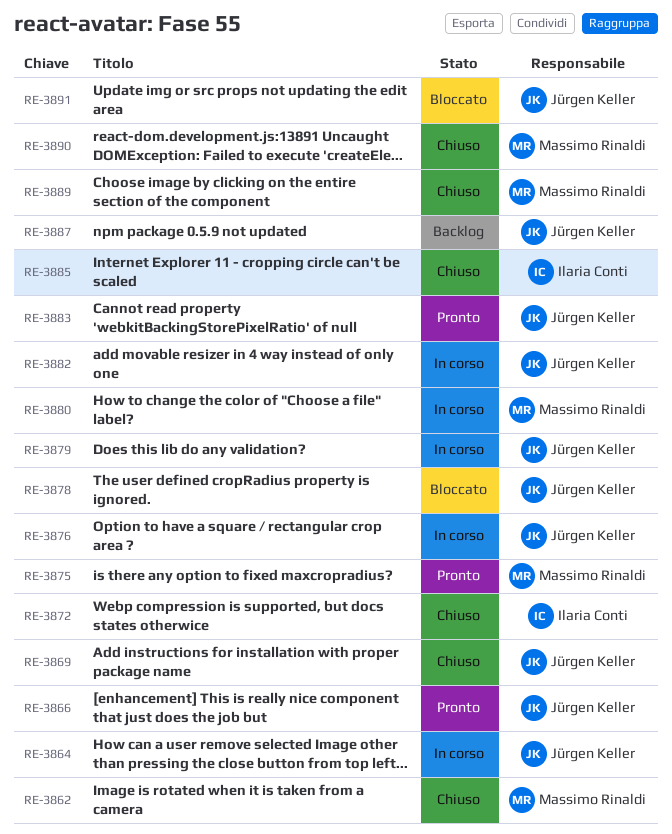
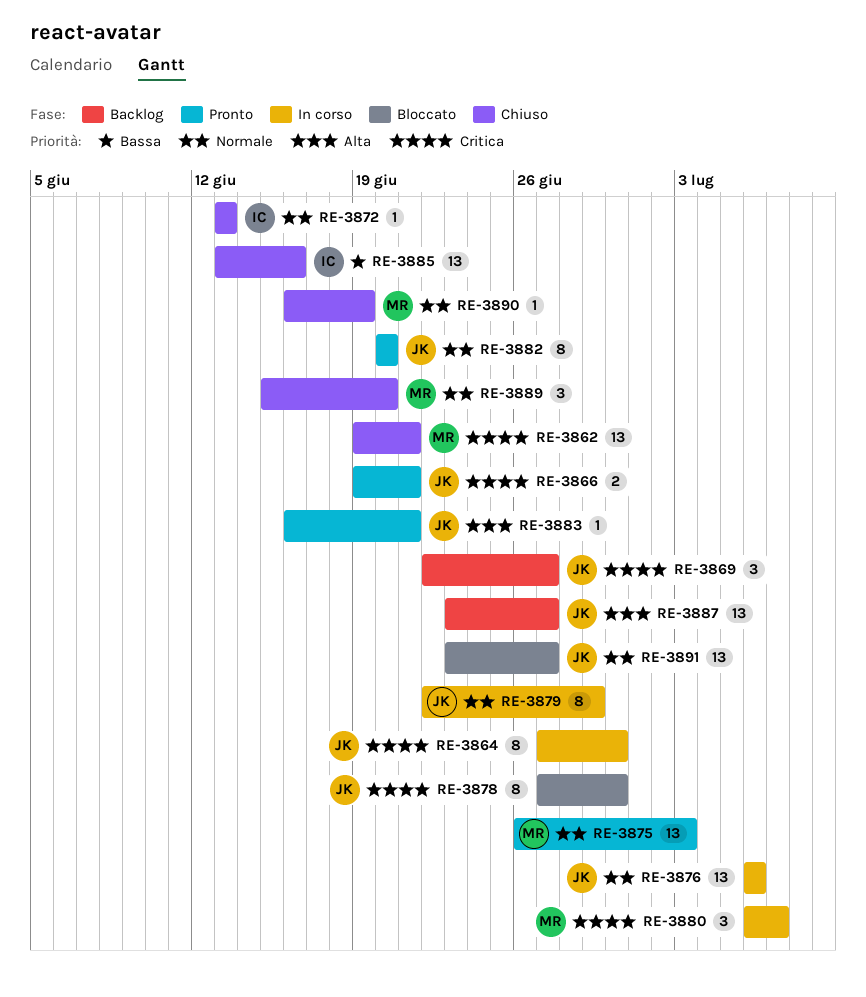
RE-3869, status: Chiuso -> Backlog
RE-3882, status: In corso -> Pronto

